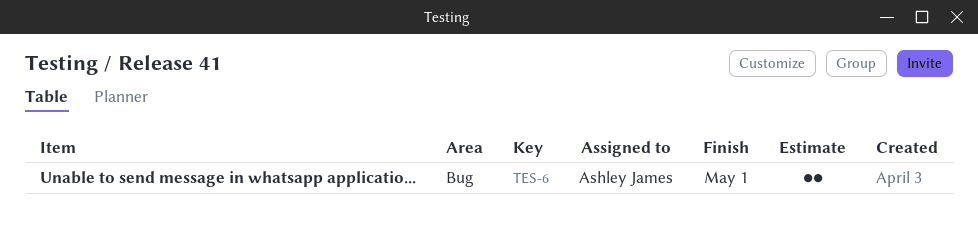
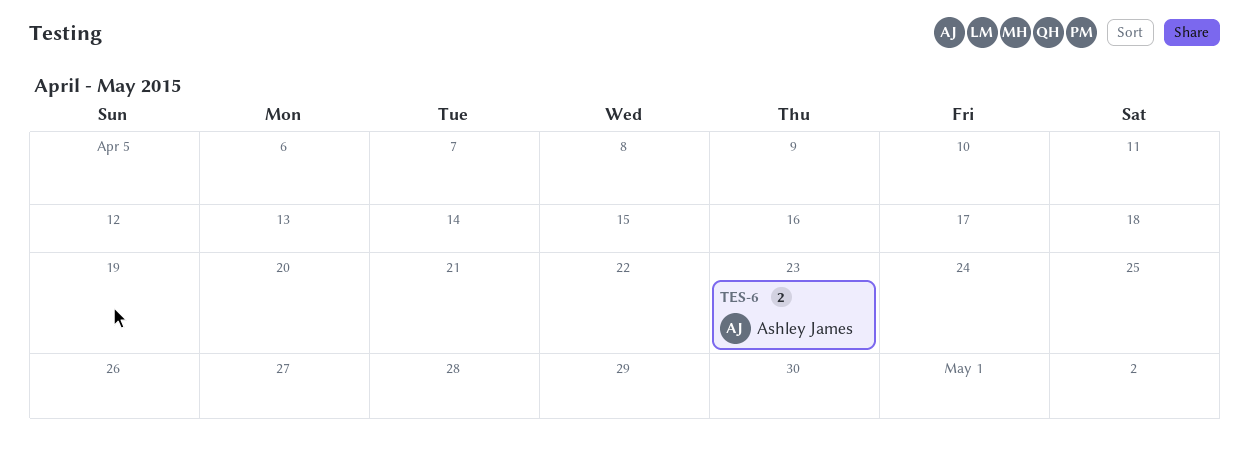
TES-6, due: May 1 -> Apr 23

